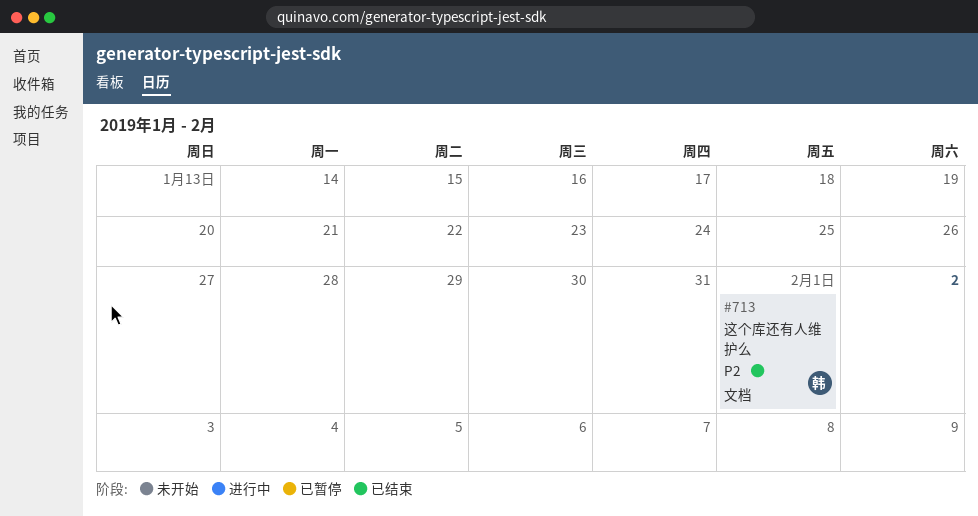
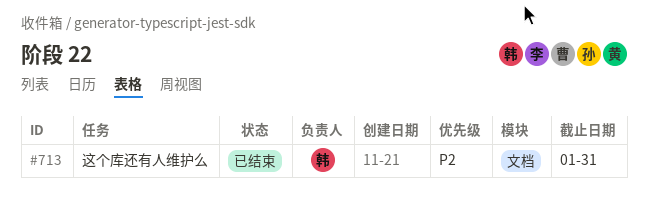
#713, due: Feb 1 -> Jan 31

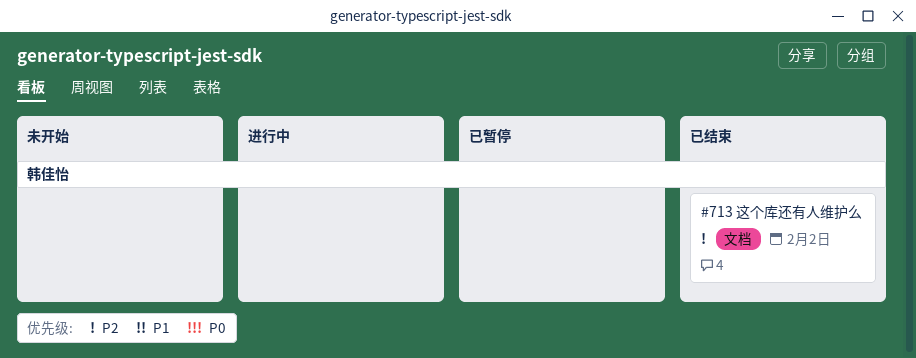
#713, due: Jan 31 -> Feb 2

